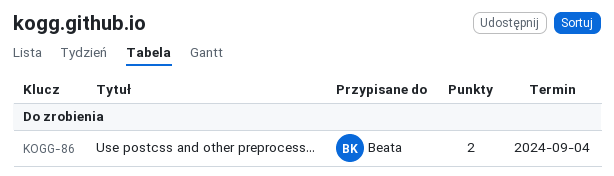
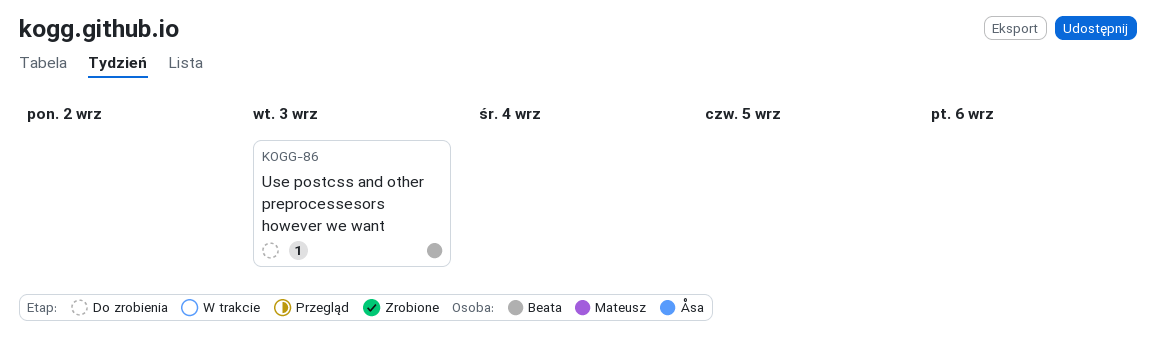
KOGG-86, estimate: 2 -> 1
KOGG-86, due: Sep 4 -> Sep 3

